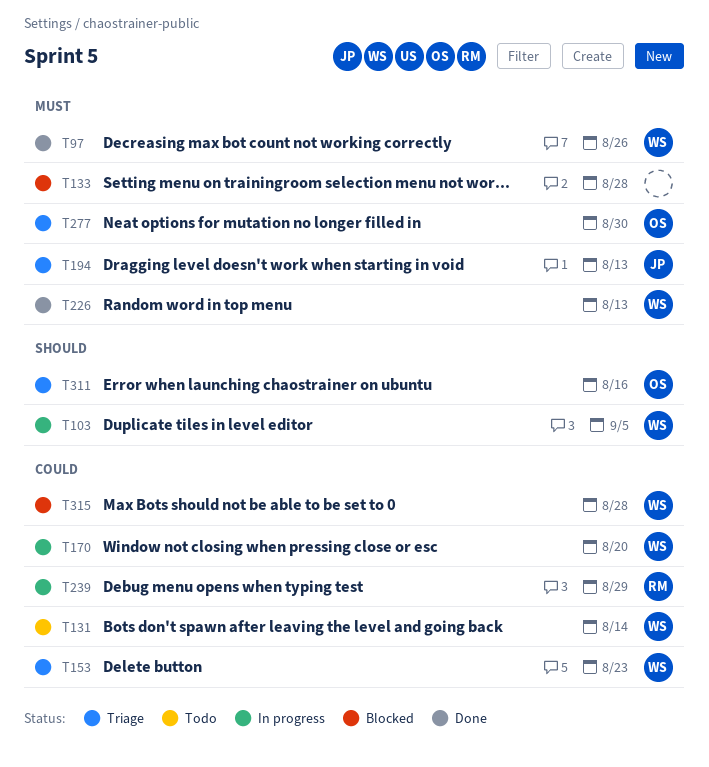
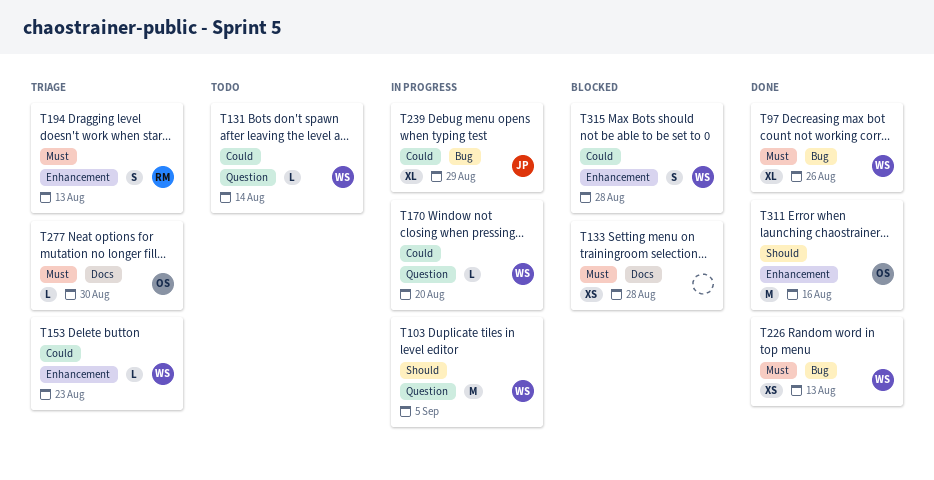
T194, owner: JP -> RM
T239, owner: RM -> JP
T311, status: Triage -> Done

